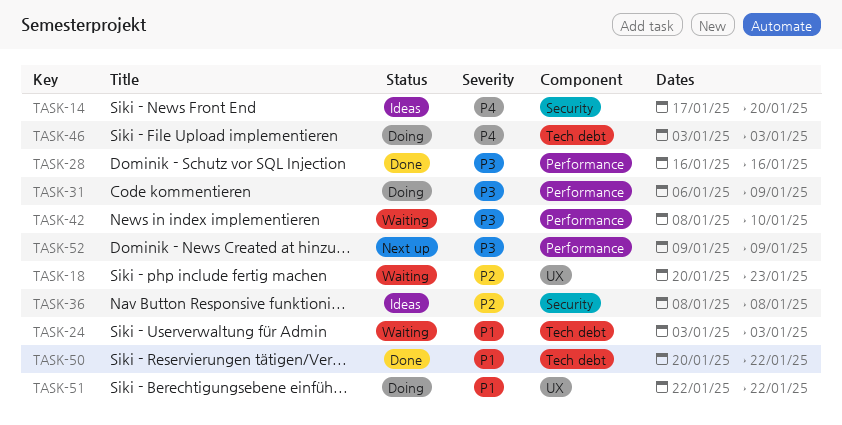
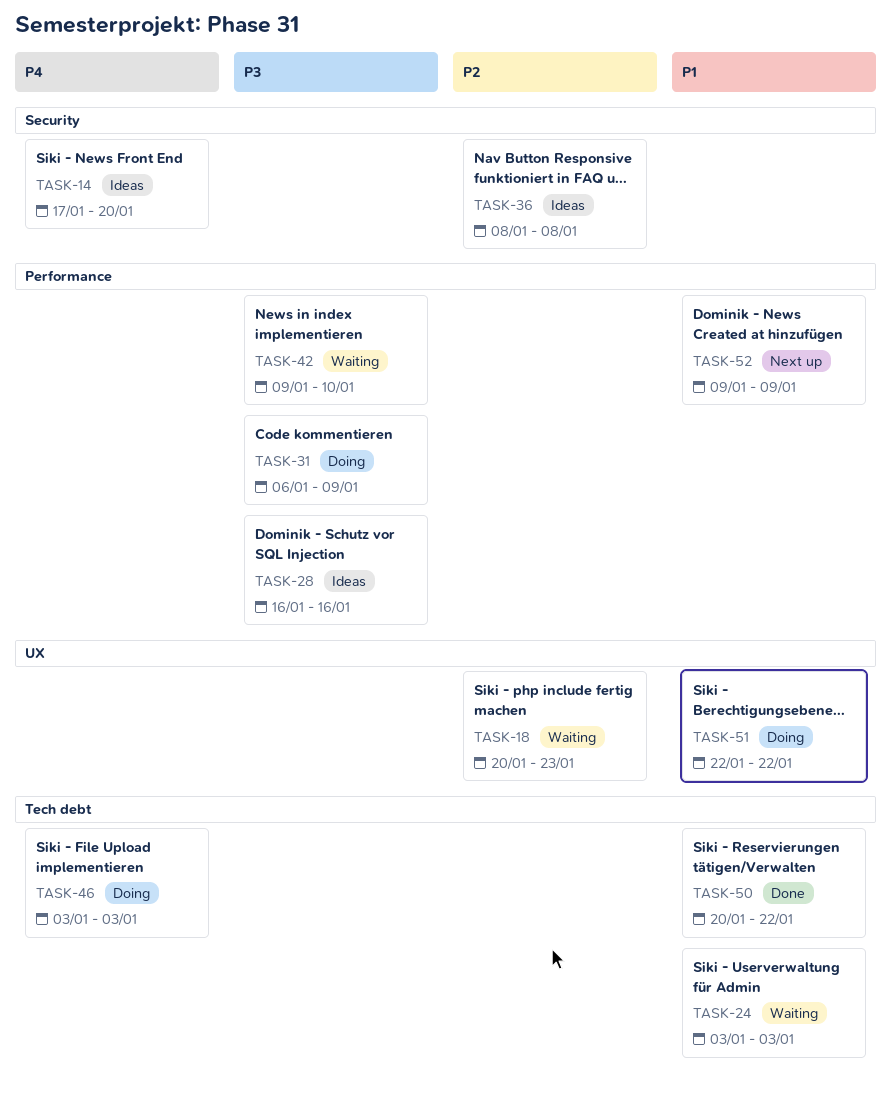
TASK-28, status: Done -> Ideas
TASK-42, start: Jan 8 -> Jan 9
TASK-52, priority: P3 -> P1

